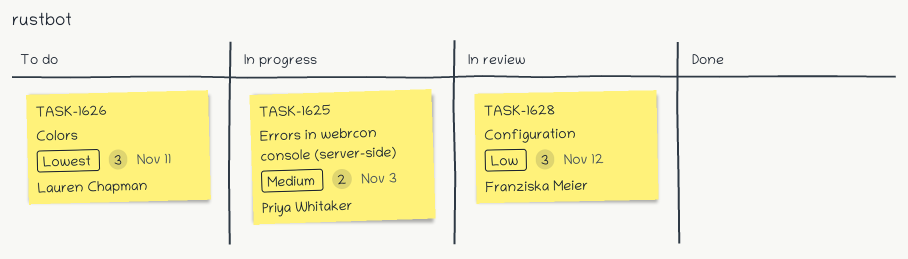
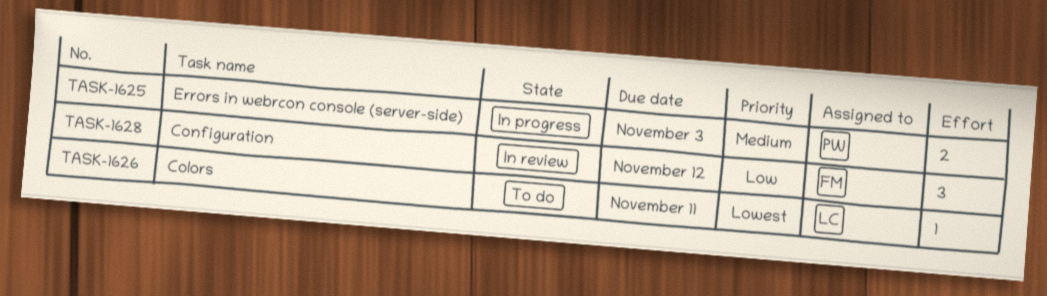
TASK-1626, estimate: 3 -> 1

